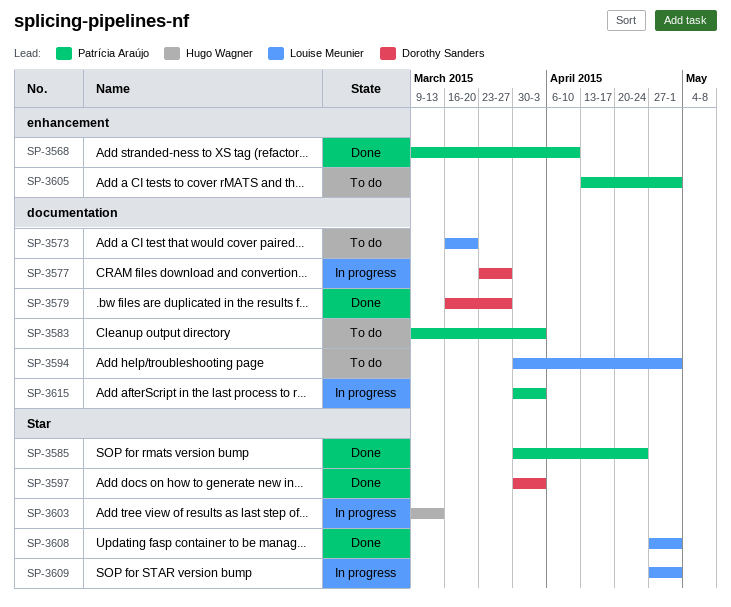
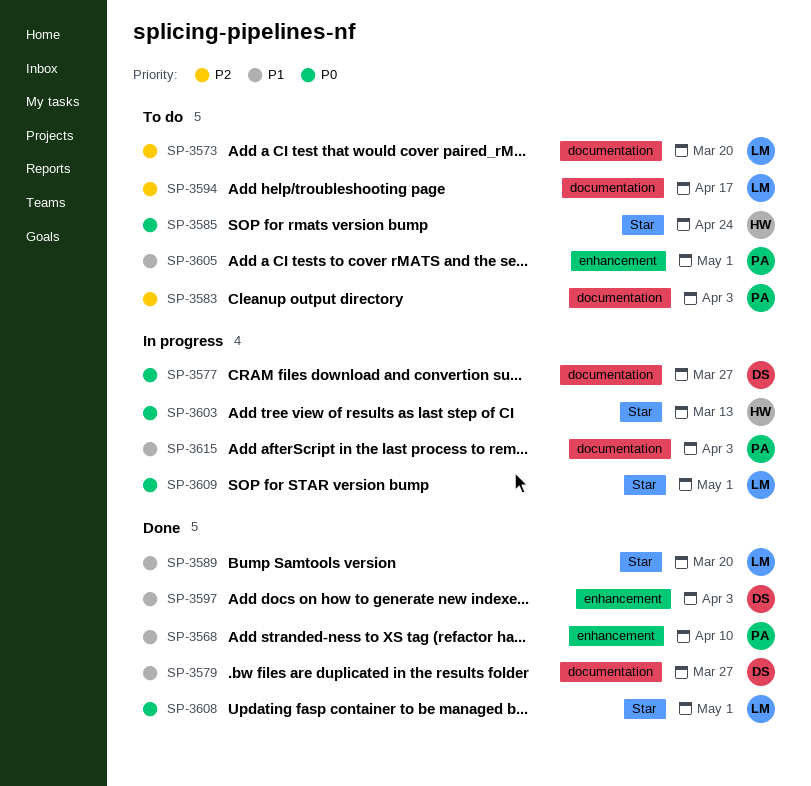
SP-3585, status: Done -> To do
SP-3585, owner: Patrícia Araújo -> Hugo Wagner
SP-3589: none -> present
SP-3594, due: May 1 -> Apr 17
SP-3597, label: Star -> enhancement

